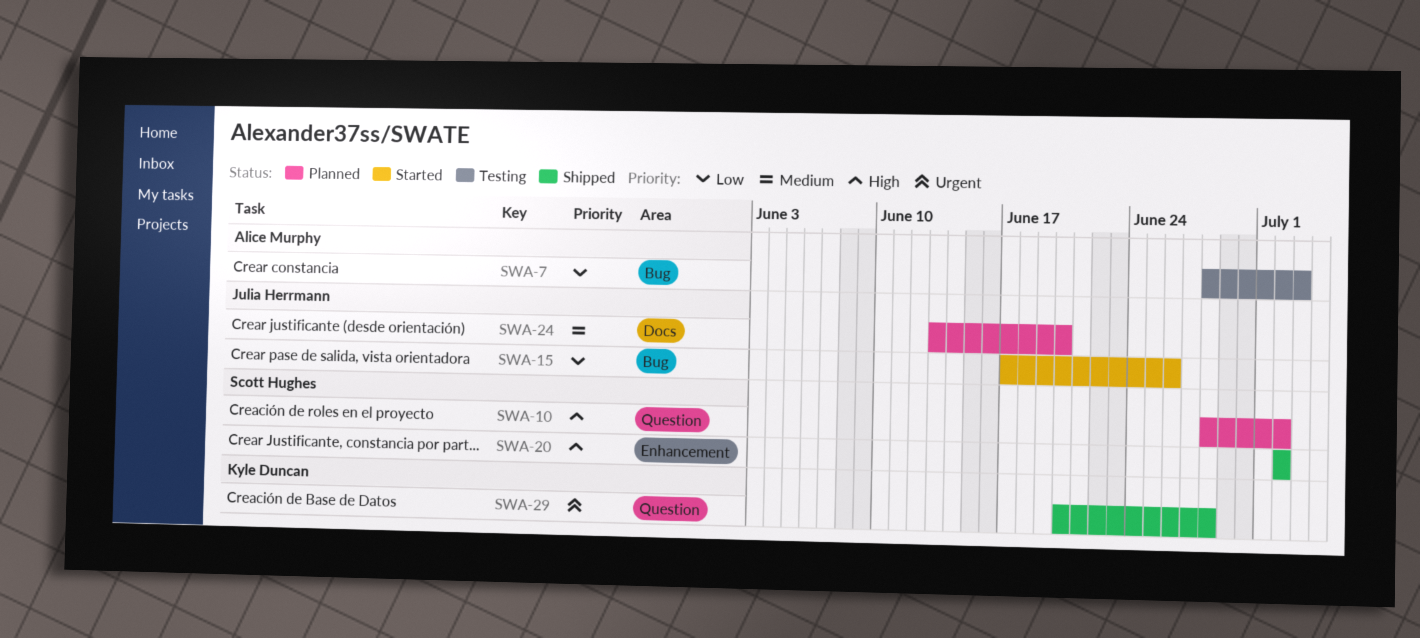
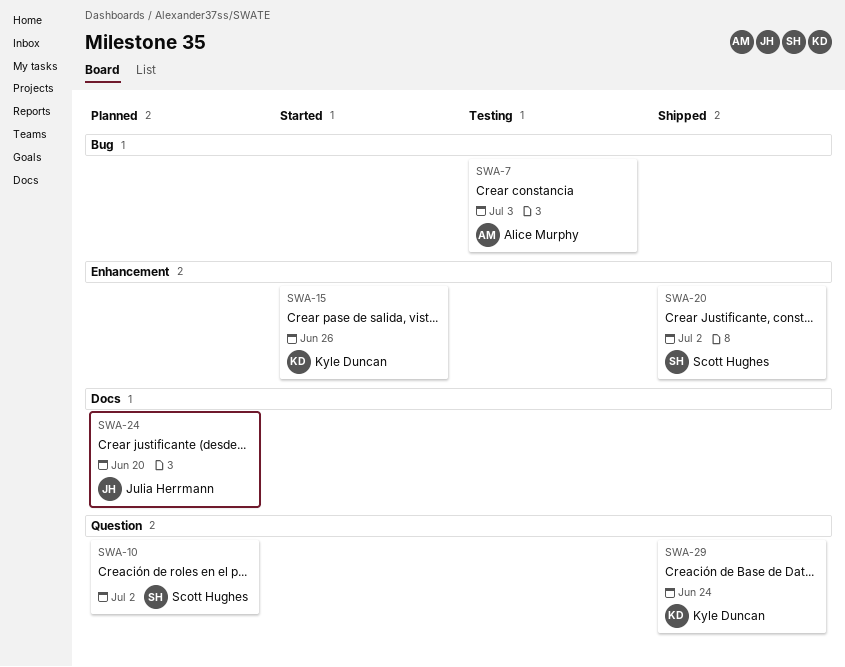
SWA-15, owner: Julia Herrmann -> Kyle Duncan
SWA-15, label: Bug -> Enhancement
SWA-29, due: Jun 28 -> Jun 24

